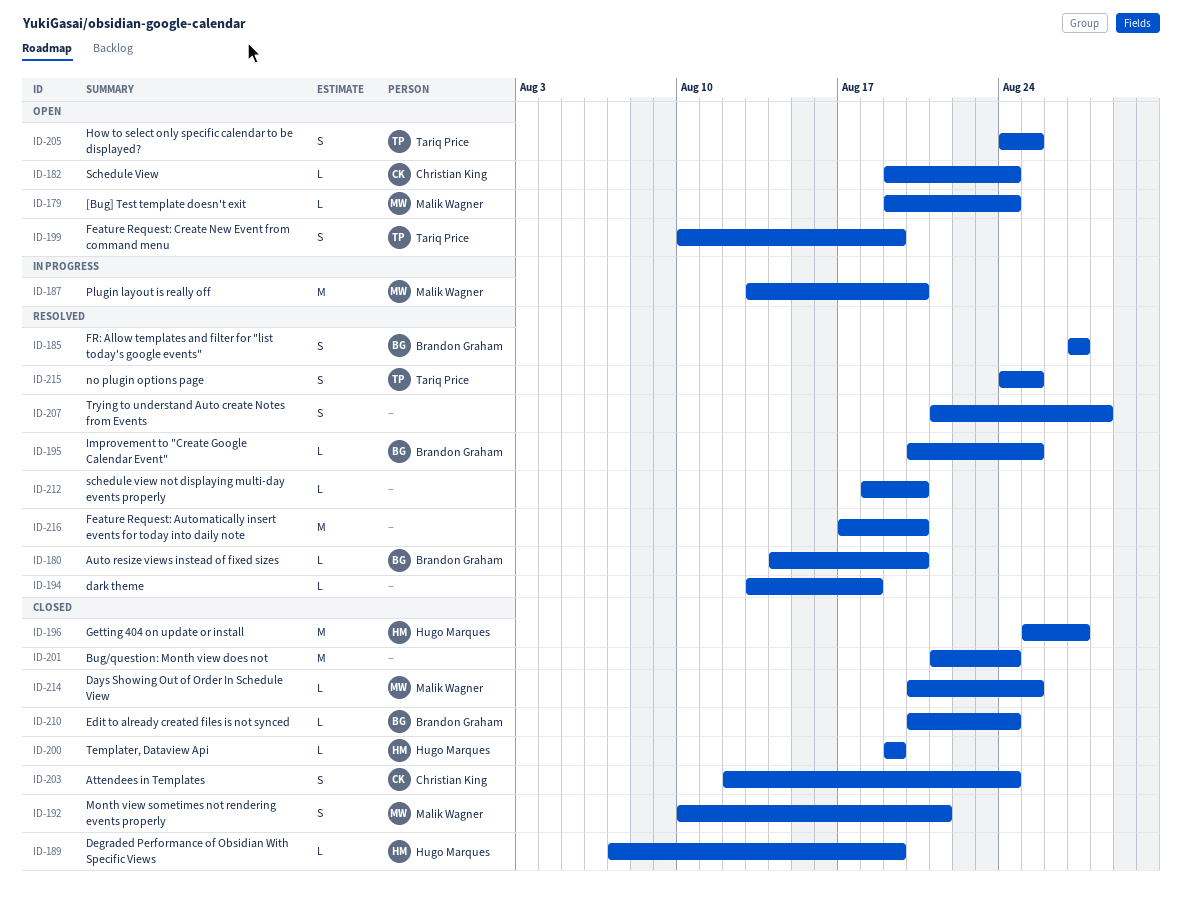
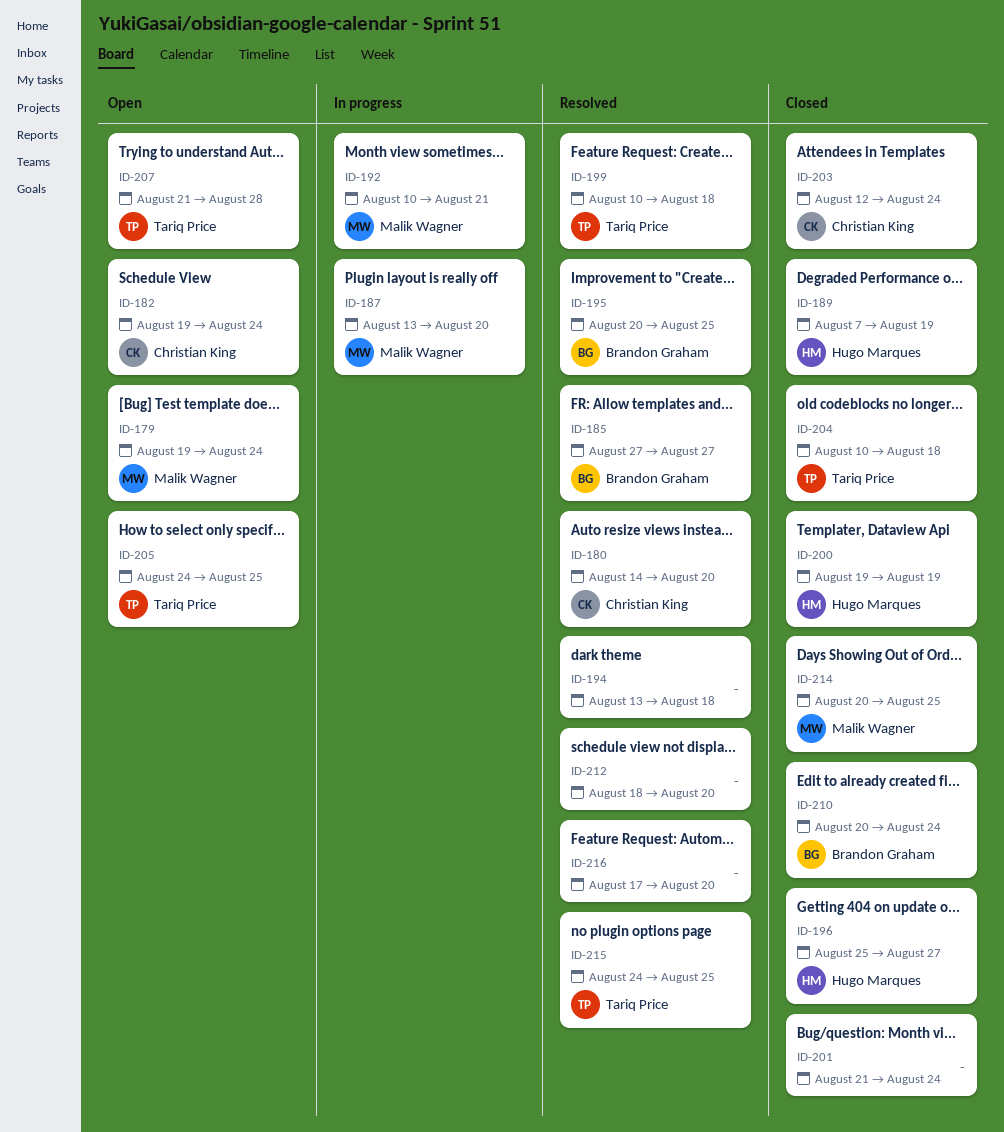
ID-180, owner: Brandon Graham -> Christian King
ID-192, status: Closed -> In progress
ID-199, status: Open -> Resolved
ID-199, due: Aug 19 -> Aug 18
ID-204: none -> present
ID-207, status: Resolved -> Open
ID-207, owner: none -> Tariq Price

